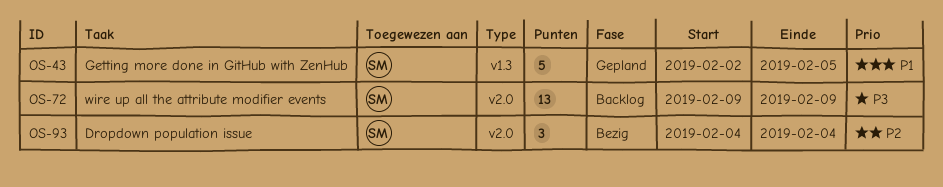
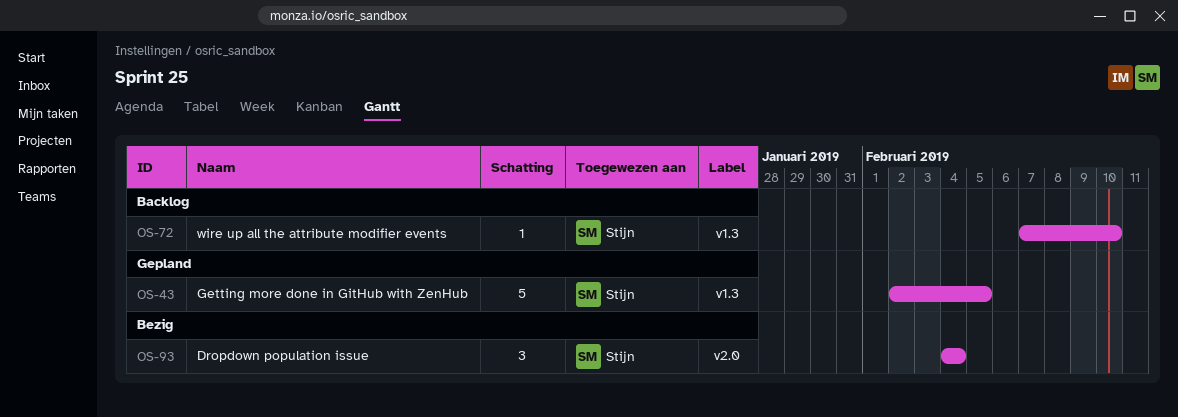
OS-72, label: v2.0 -> v1.3
OS-72, estimate: 13 -> 1
OS-72, start: Feb 9 -> Feb 7
OS-72, due: Feb 9 -> Feb 10

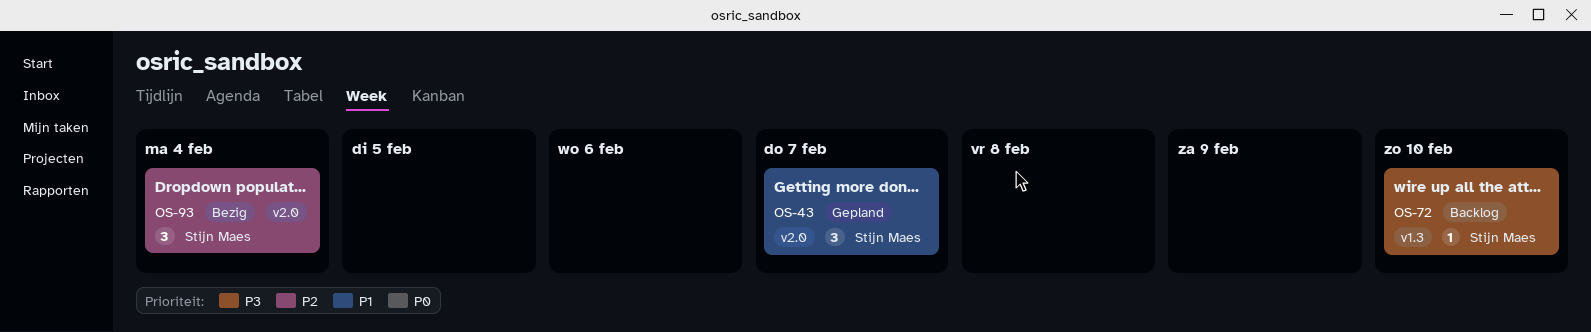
OS-43, label: v1.3 -> v2.0
OS-43, estimate: 5 -> 3
OS-43, due: Feb 5 -> Feb 7

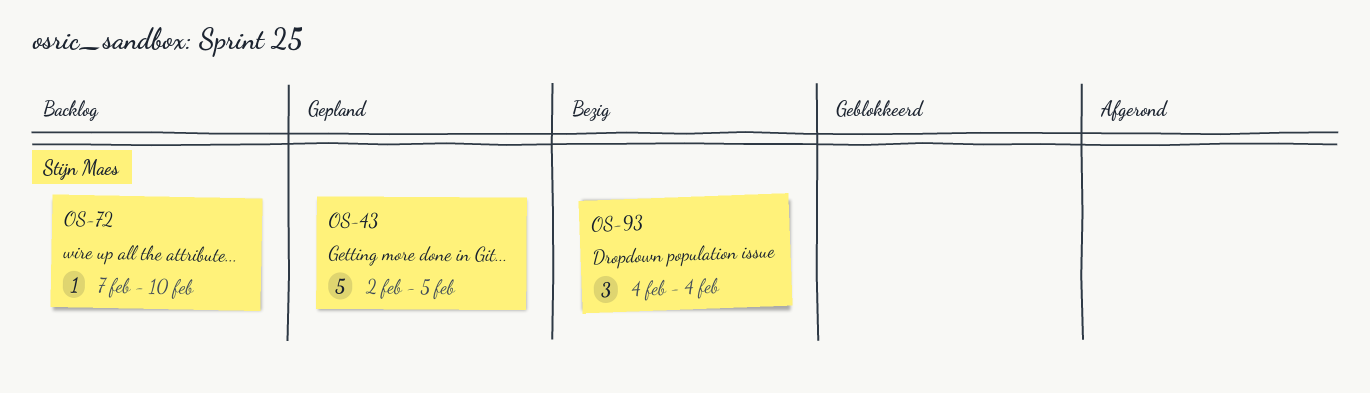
OS-43, estimate: 3 -> 5
OS-43, due: Feb 7 -> Feb 5

